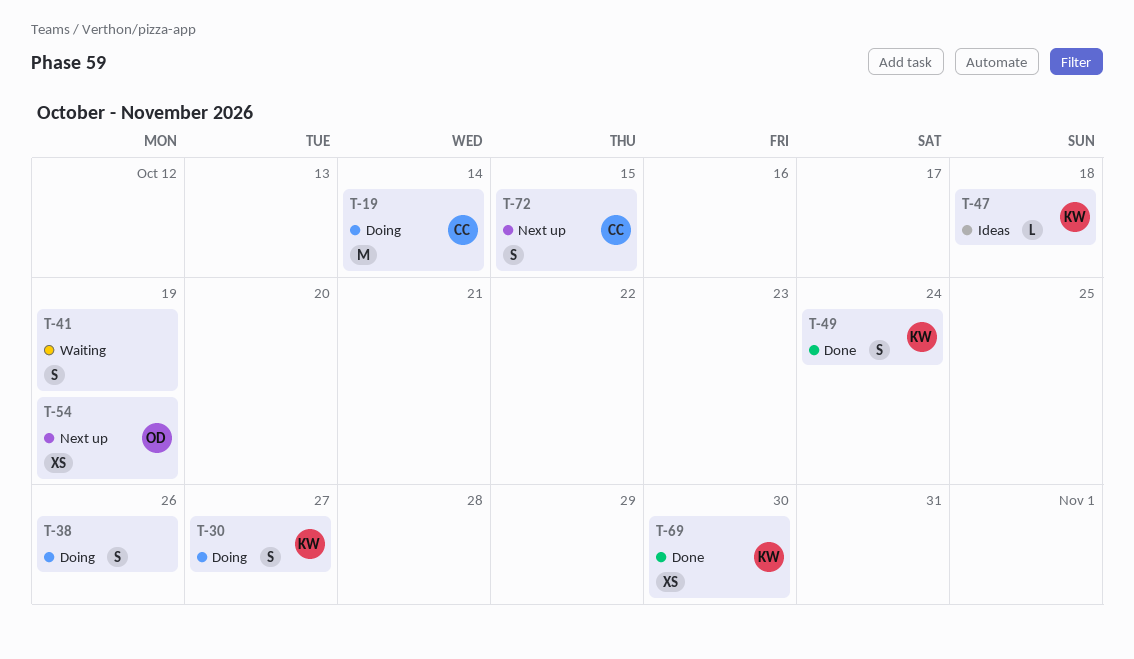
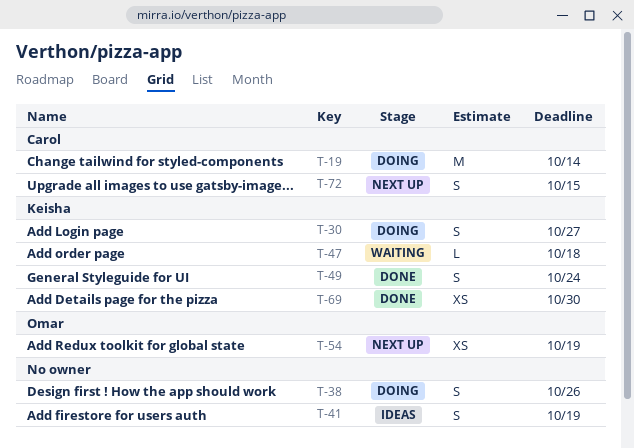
T-41, status: Waiting -> Ideas
T-47, status: Ideas -> Waiting

